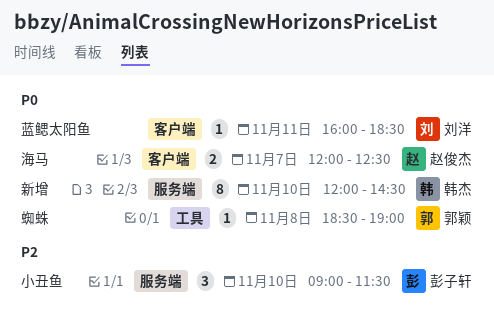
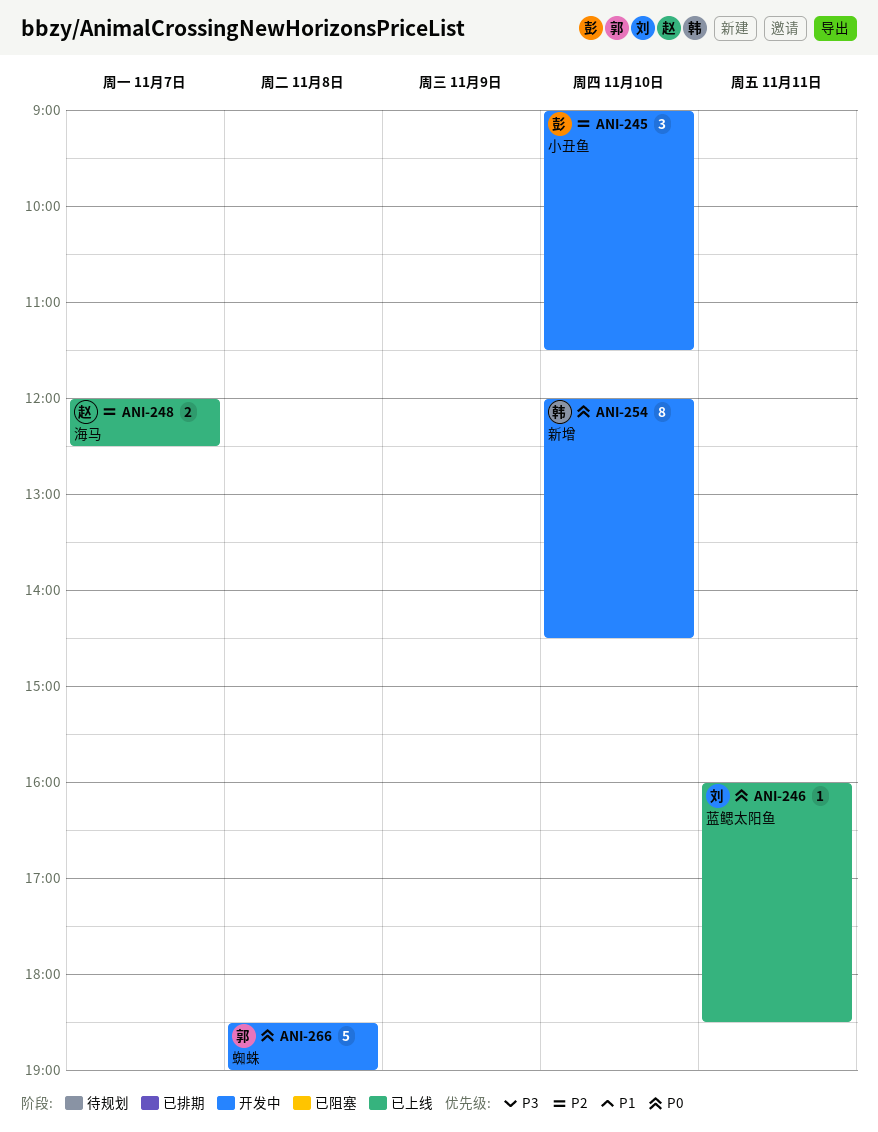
海马, priority: P0 -> P2
蜘蛛, estimate: 1 -> 5

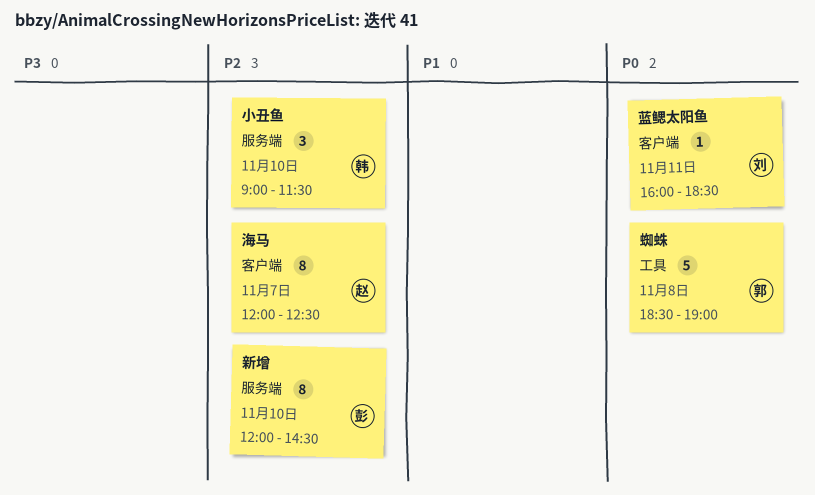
小丑鱼, owner: 彭 -> 韩
新增, owner: 韩 -> 彭
新增, priority: P0 -> P2
海马, estimate: 2 -> 8

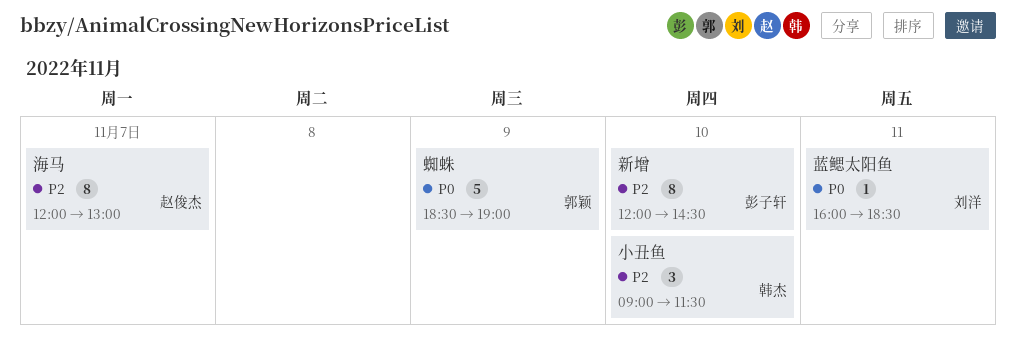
海马, ends: 12:30 -> 13:00
蜘蛛, day: Nov 8 -> Nov 9

